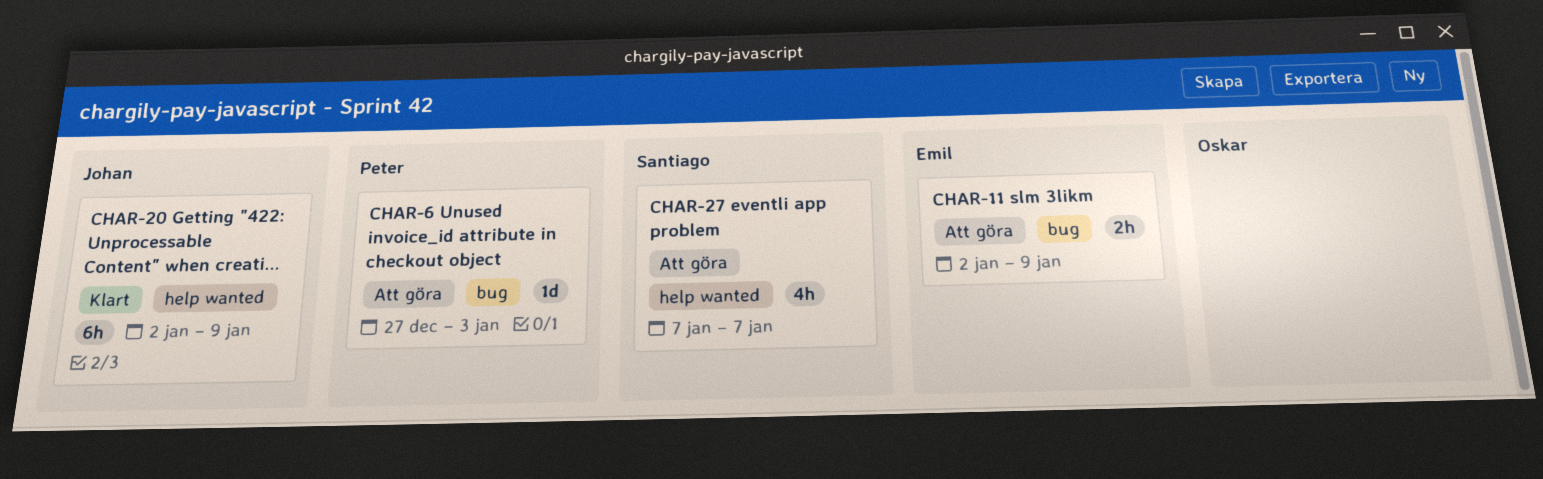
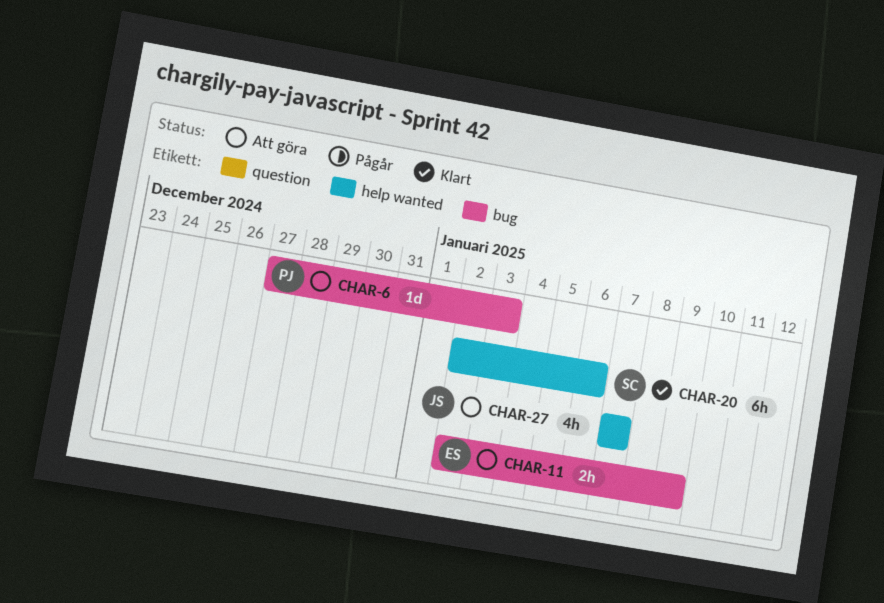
CHAR-20, owner: Johan -> Santiago
CHAR-20, due: Jan 9 -> Jan 6
CHAR-27, owner: Santiago -> Johan

